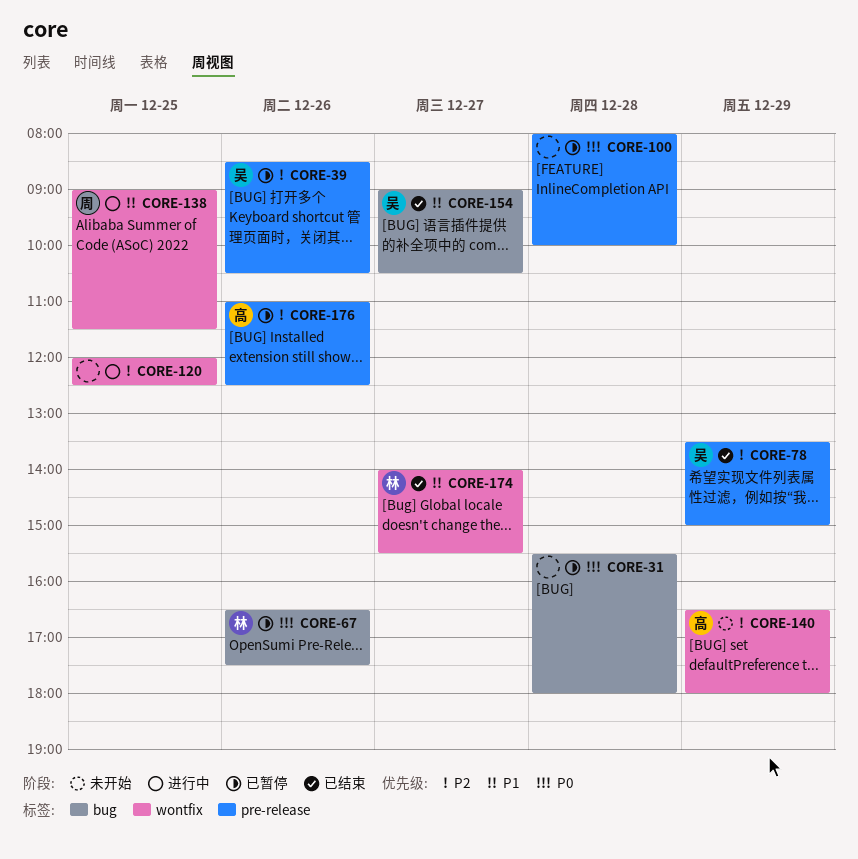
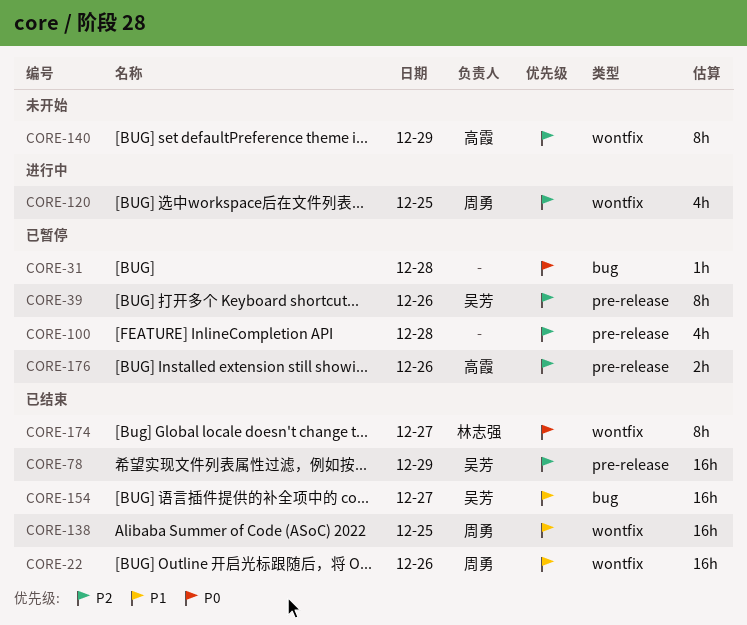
CORE-22: none -> present
CORE-67: present -> none
CORE-100, priority: P0 -> P2
CORE-120, owner: none -> 周勇
CORE-138, status: 进行中 -> 已结束
CORE-174, priority: P1 -> P0

